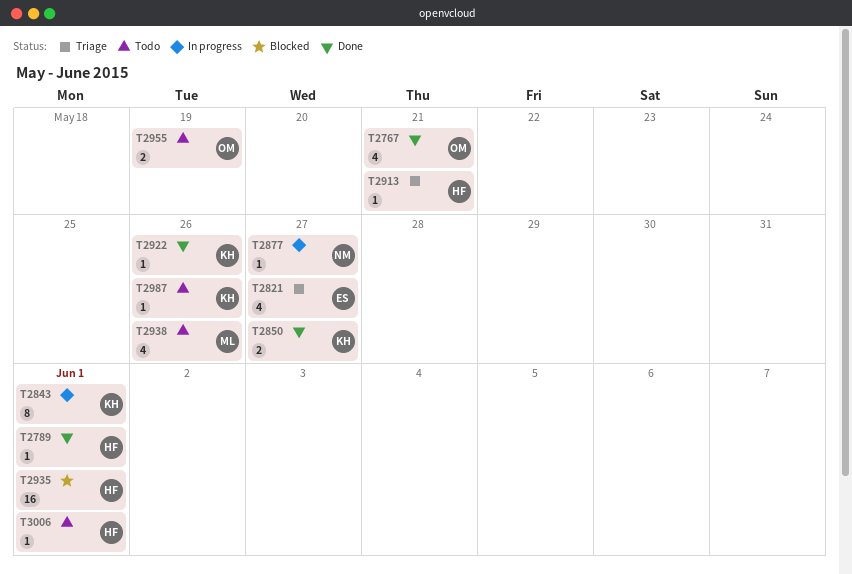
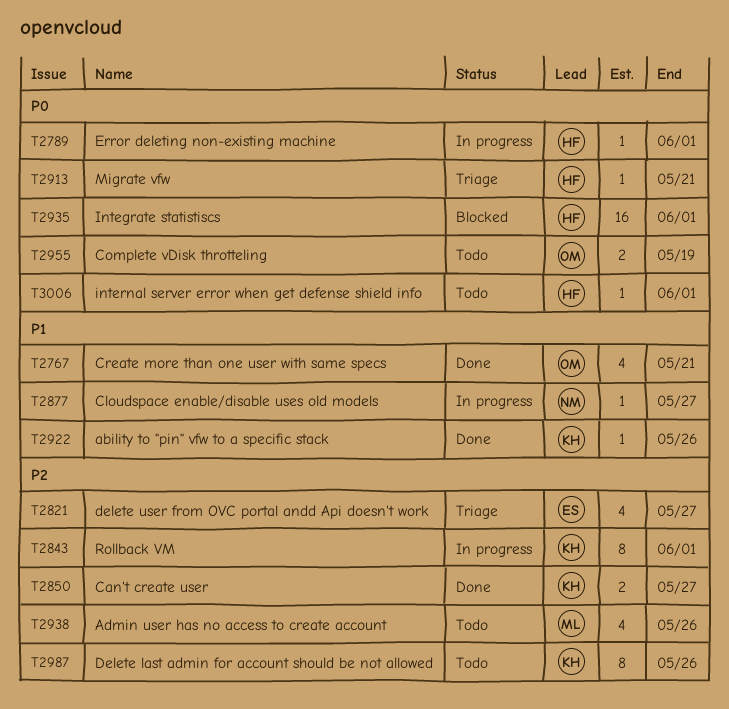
T2789, status: Done -> In progress
T2987, estimate: 1 -> 8

